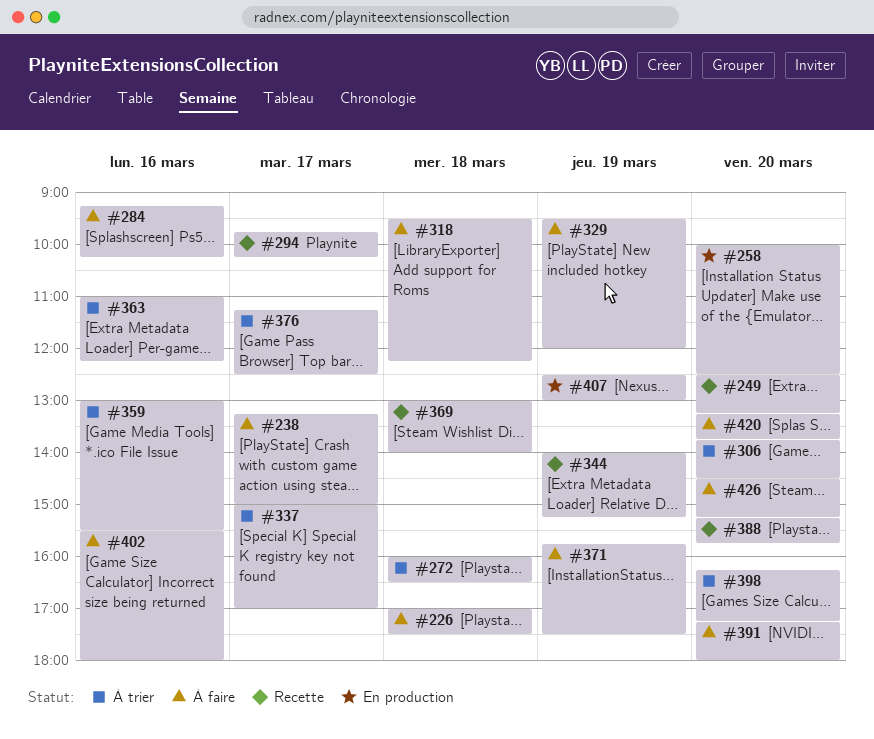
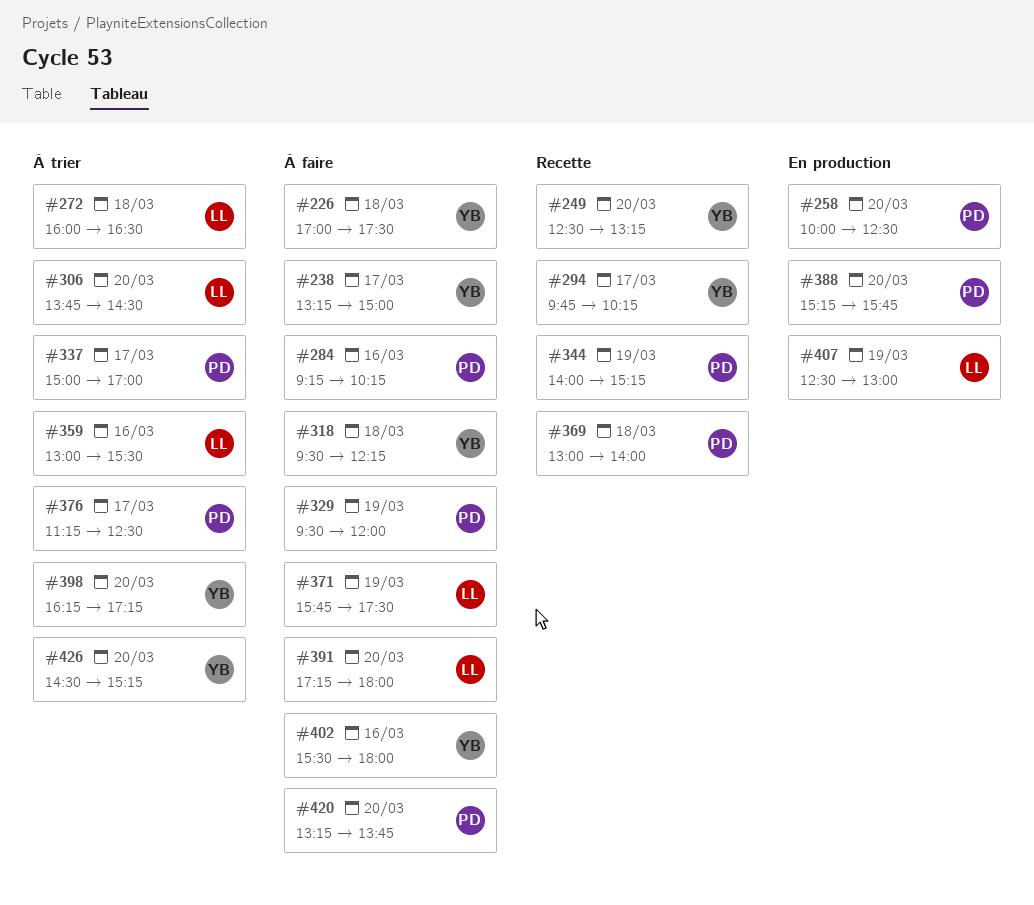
#363: present -> none
#388, status: Recette -> En production
#426, status: À faire -> À trier

